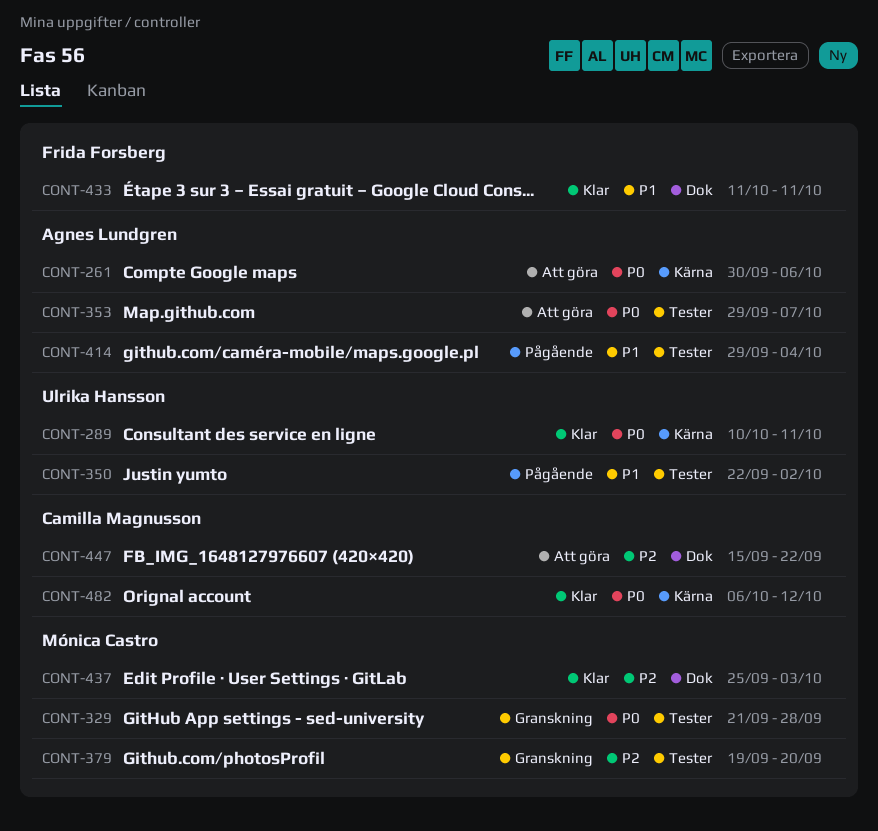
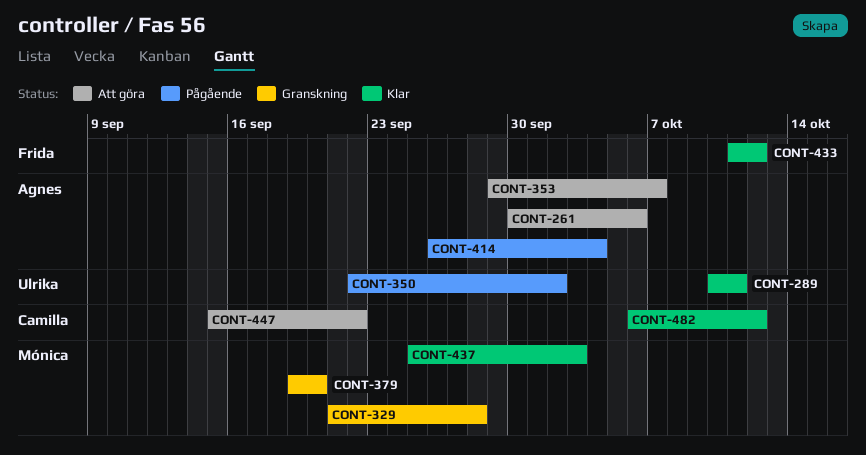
CONT-414, start: Sep 29 -> Sep 26
CONT-433, due: Oct 11 -> Oct 12

